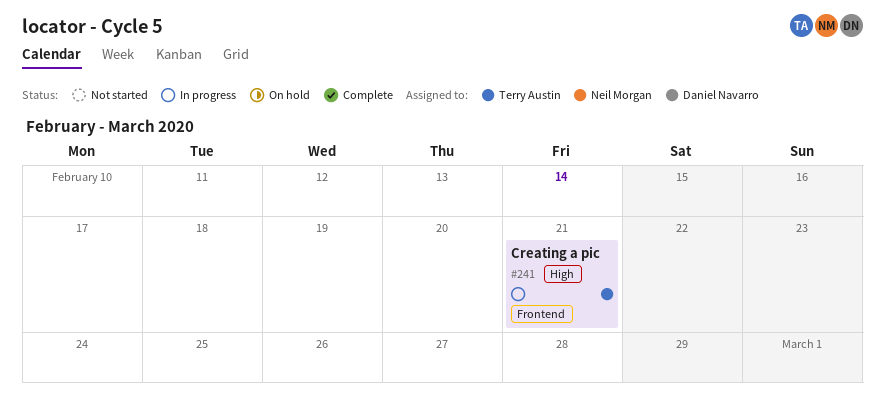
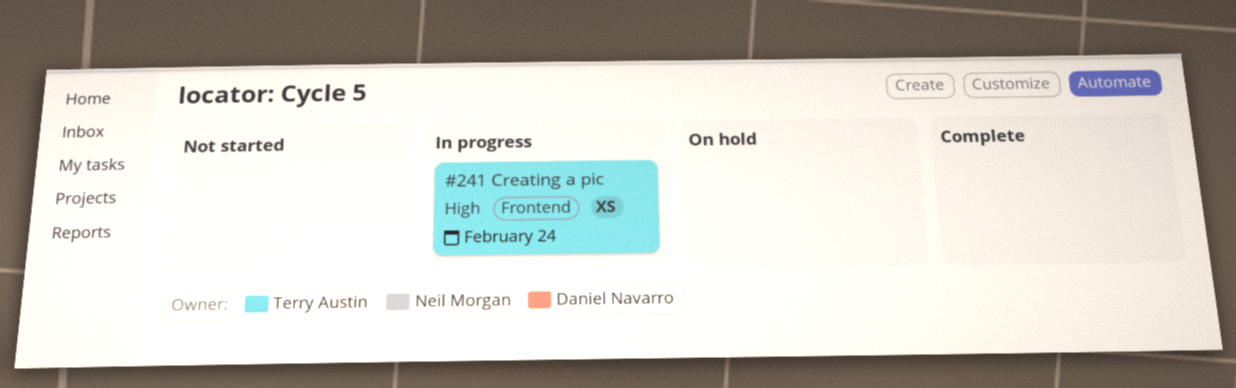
#241, due: Feb 21 -> Feb 24

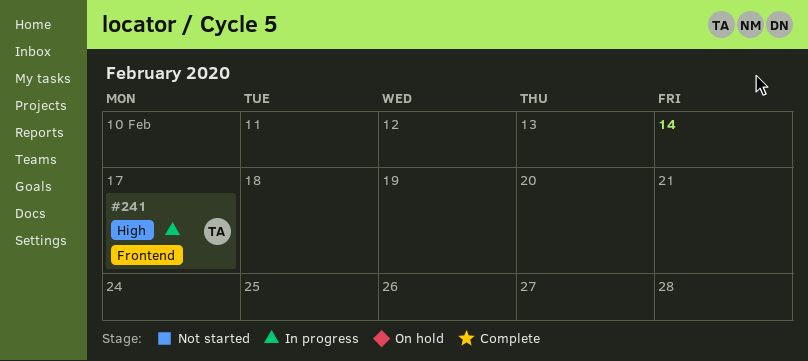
#241, due: Feb 24 -> Feb 17

